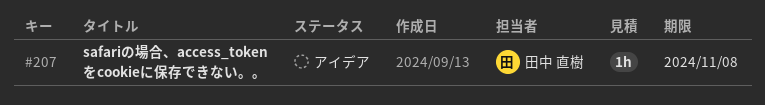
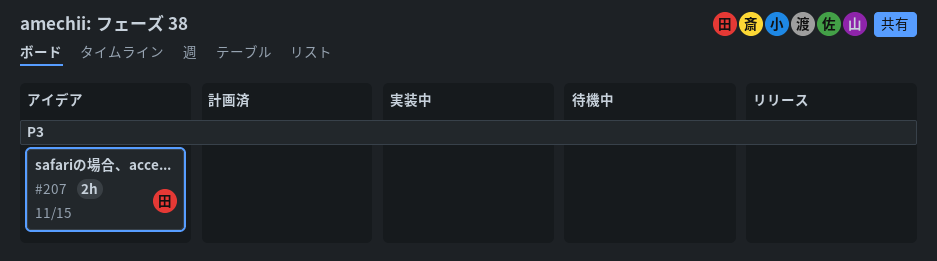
#207, estimate: 1h -> 2h
#207, due: Nov 8 -> Nov 15

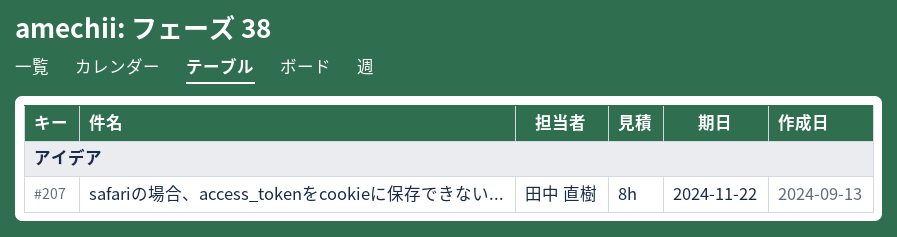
#207, estimate: 2h -> 8h
#207, due: Nov 15 -> Nov 22

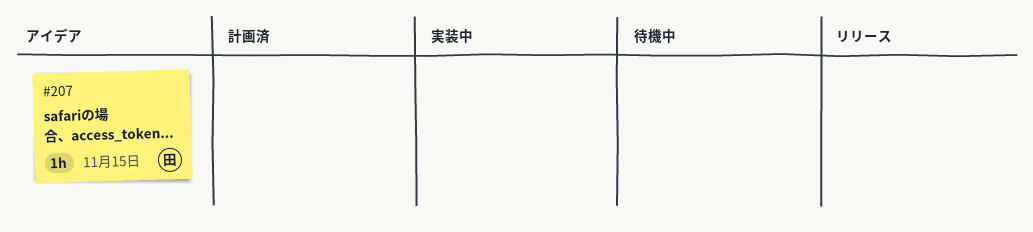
#207, estimate: 8h -> 1h
#207, due: Nov 22 -> Nov 15

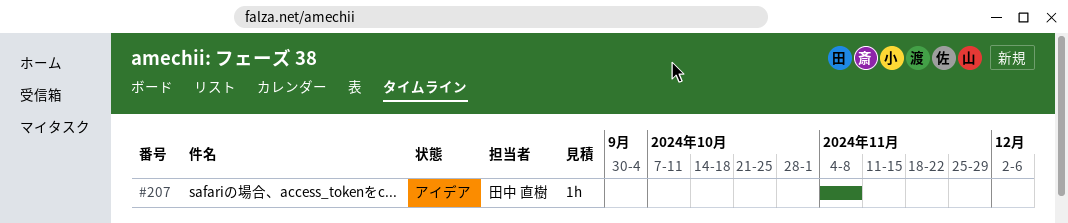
#207, due: Nov 15 -> Nov 8

